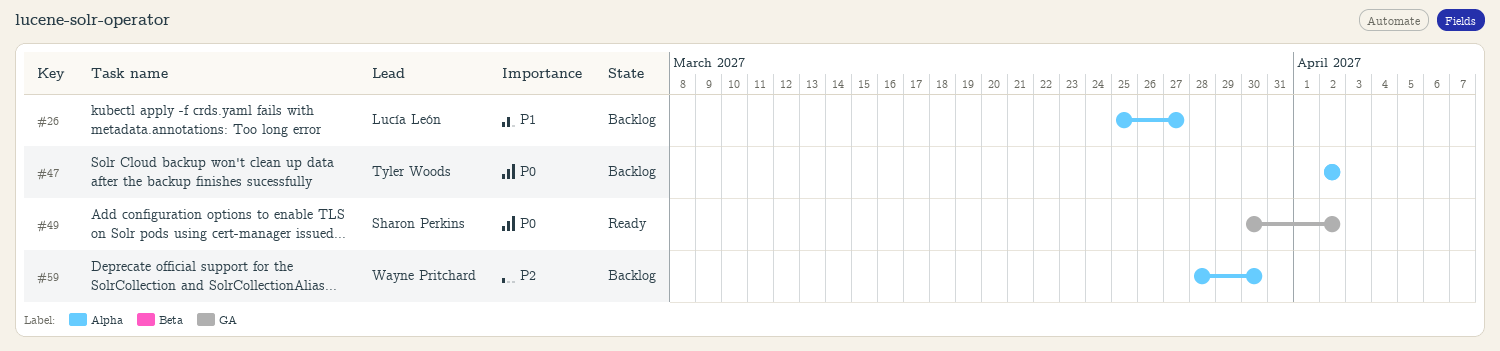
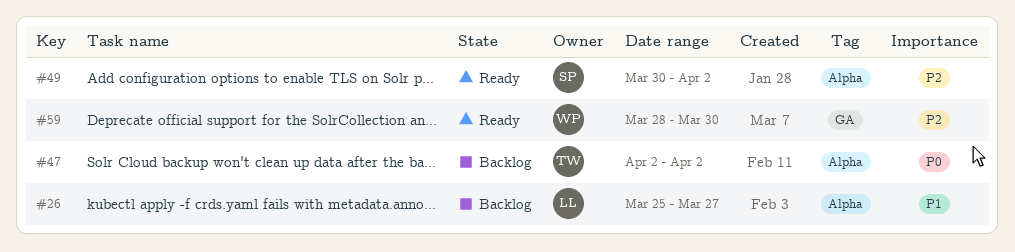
#49, priority: P0 -> P2
#49, label: GA -> Alpha
#59, status: Backlog -> Ready
#59, label: Alpha -> GA

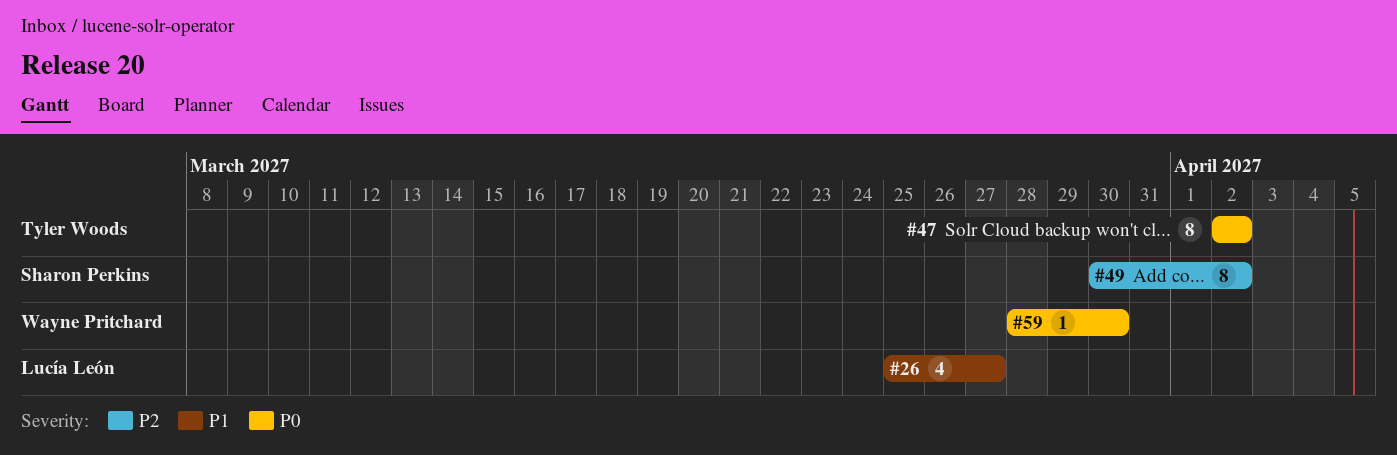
#59, priority: P2 -> P0

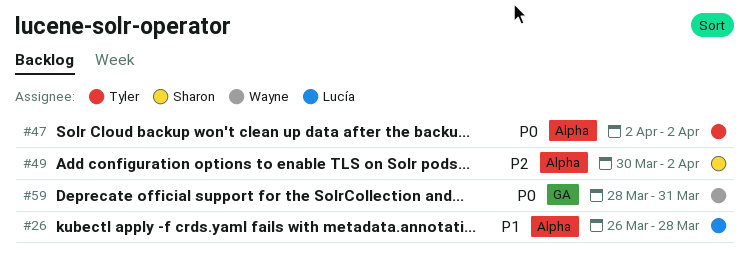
#26, start: Mar 25 -> Mar 26
#26, due: Mar 27 -> Mar 28
#59, due: Mar 30 -> Mar 31

